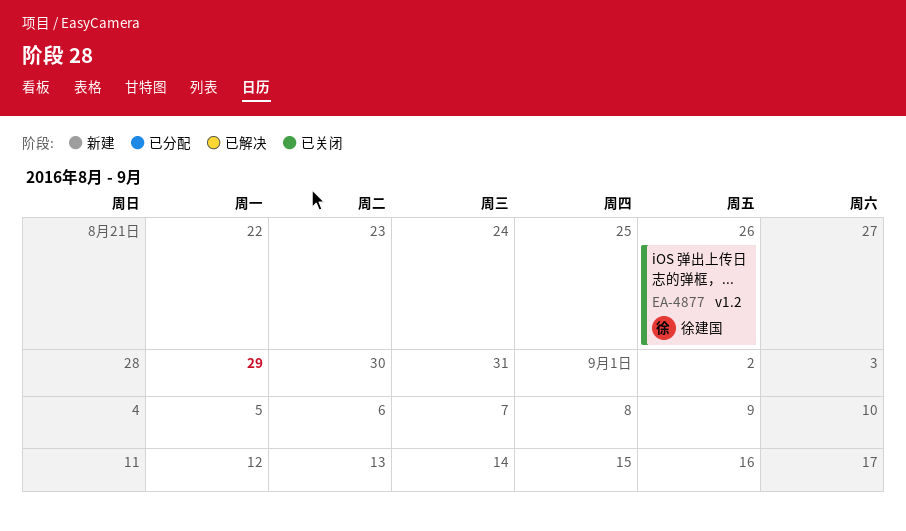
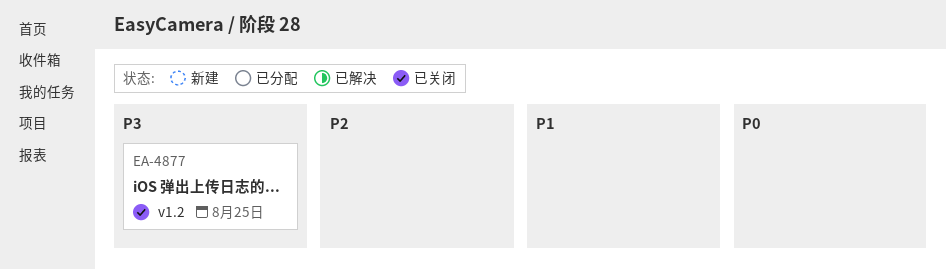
EA-4877, due: Aug 26 -> Aug 25

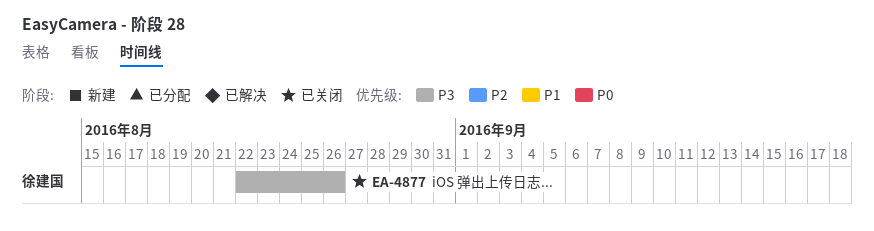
EA-4877, due: Aug 25 -> Aug 26

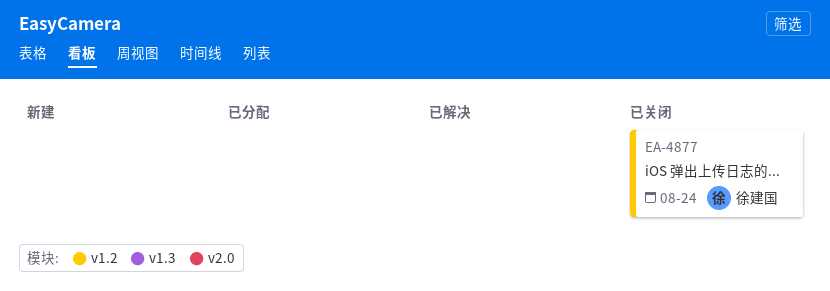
EA-4877, due: Aug 26 -> Aug 24

